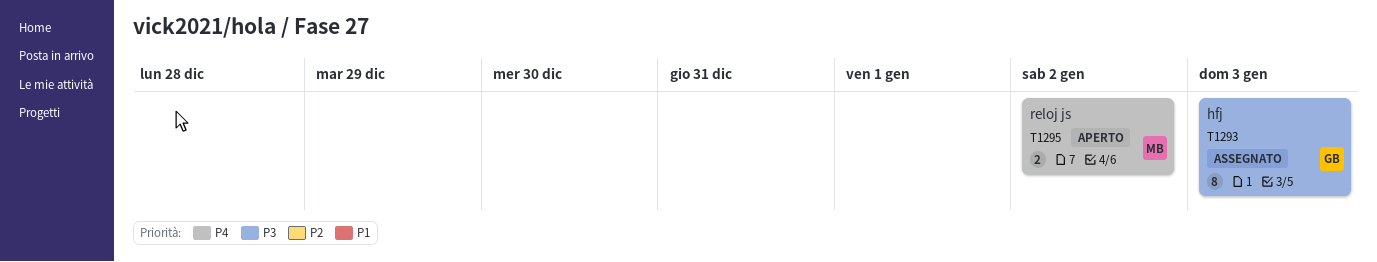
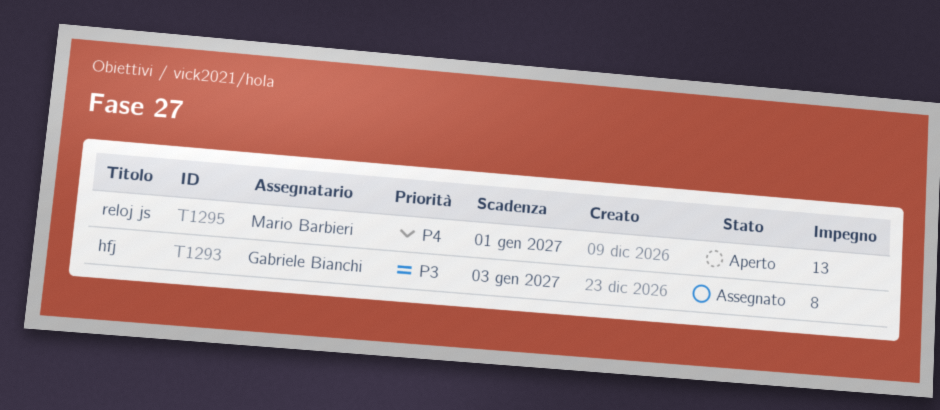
T1295, estimate: 2 -> 13
T1295, due: Jan 2 -> Jan 1

